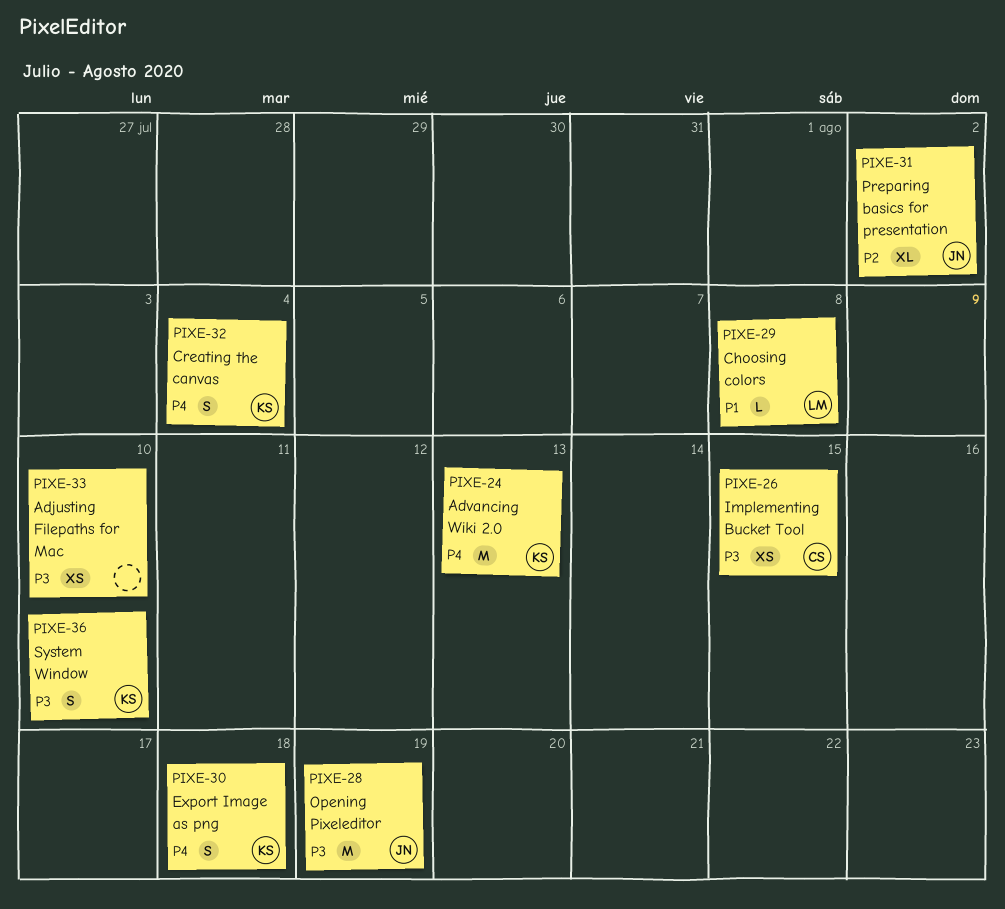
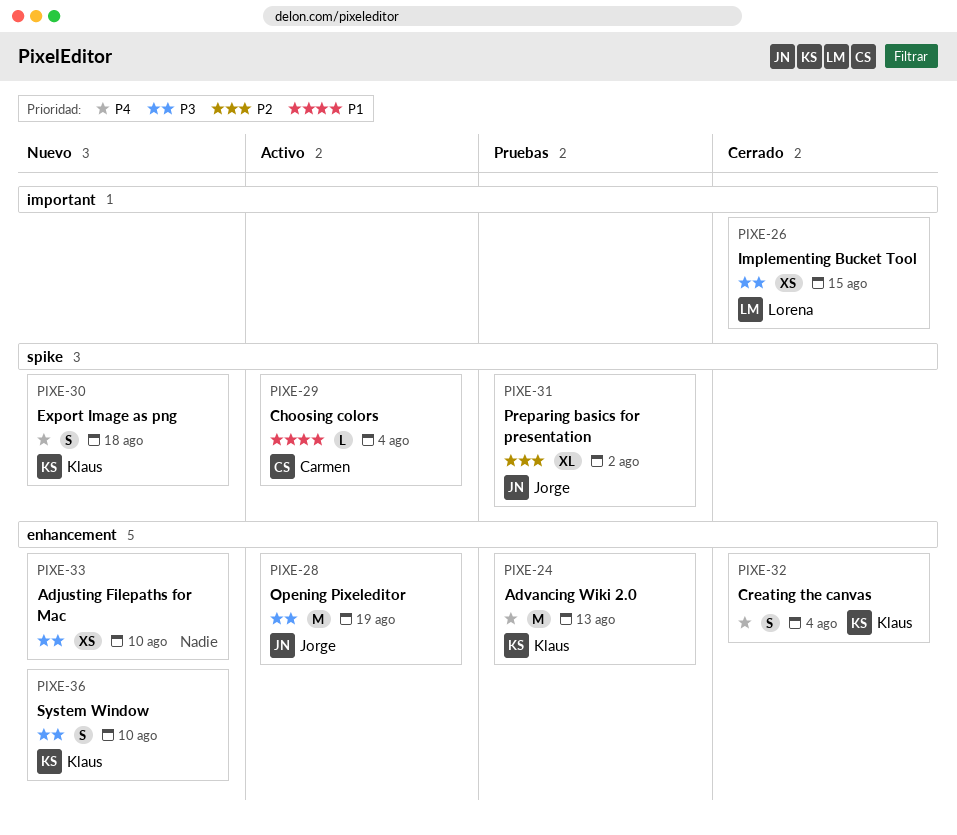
PIXE-26, owner: Carmen -> Lorena
PIXE-29, owner: Lorena -> Carmen
PIXE-29, due: Aug 8 -> Aug 4

